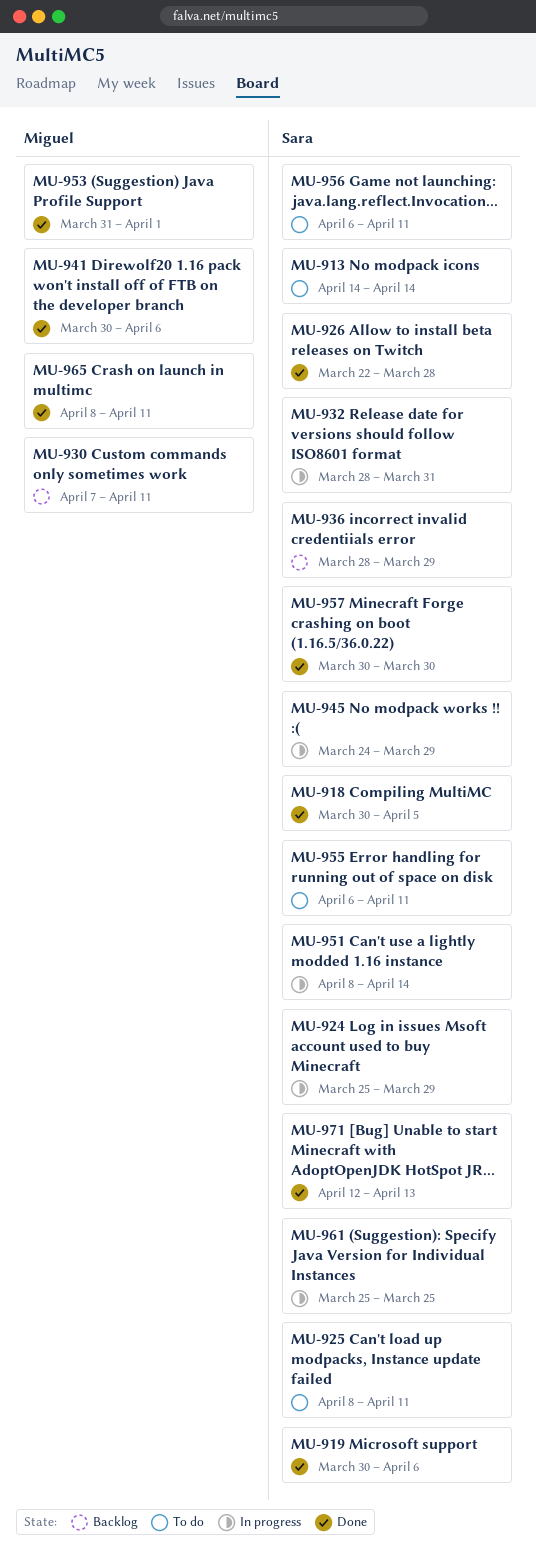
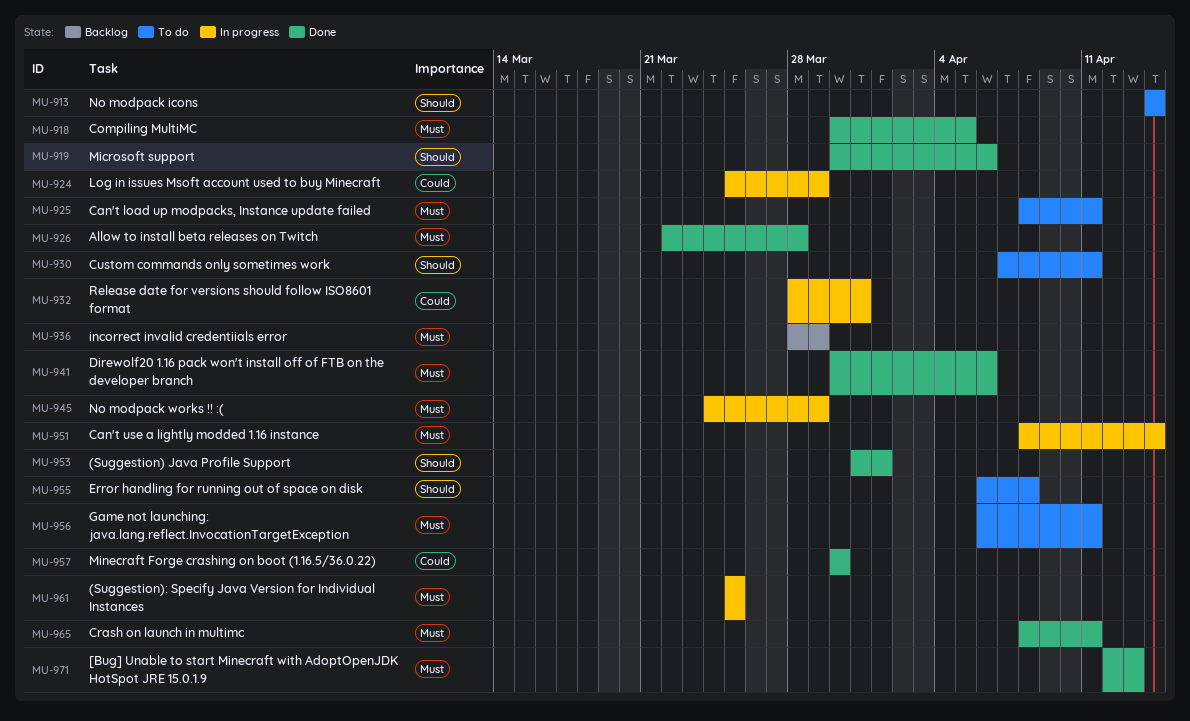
MU-930, status: Backlog -> To do
MU-955, due: Apr 11 -> Apr 8

